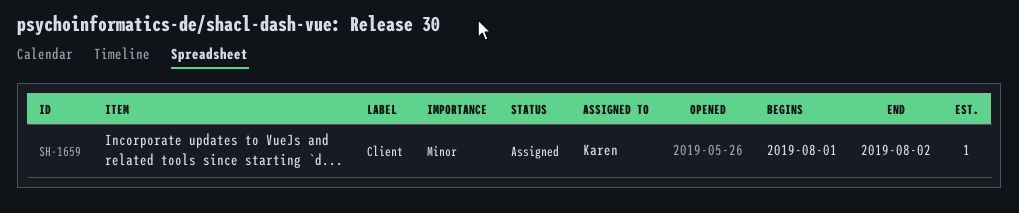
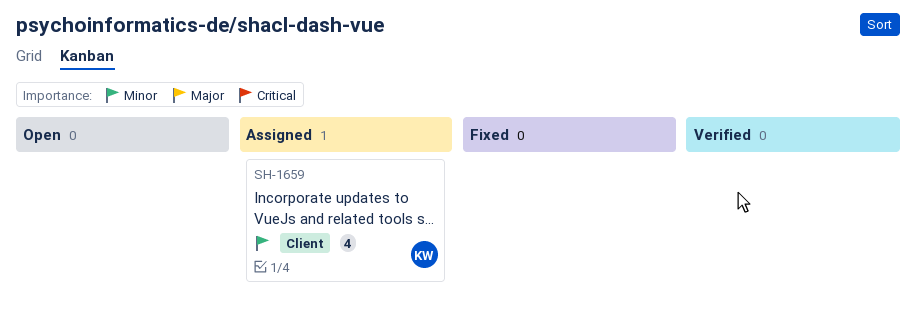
SH-1659, estimate: 1 -> 4

